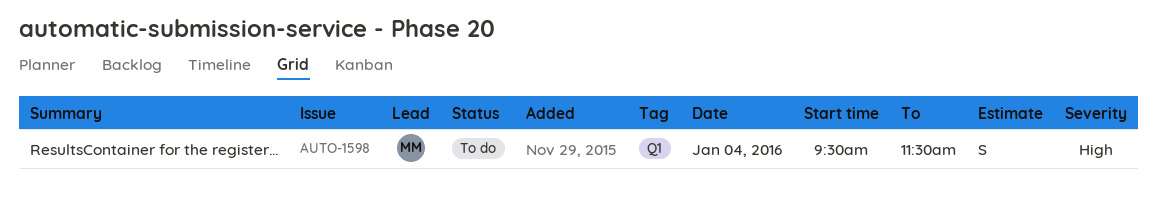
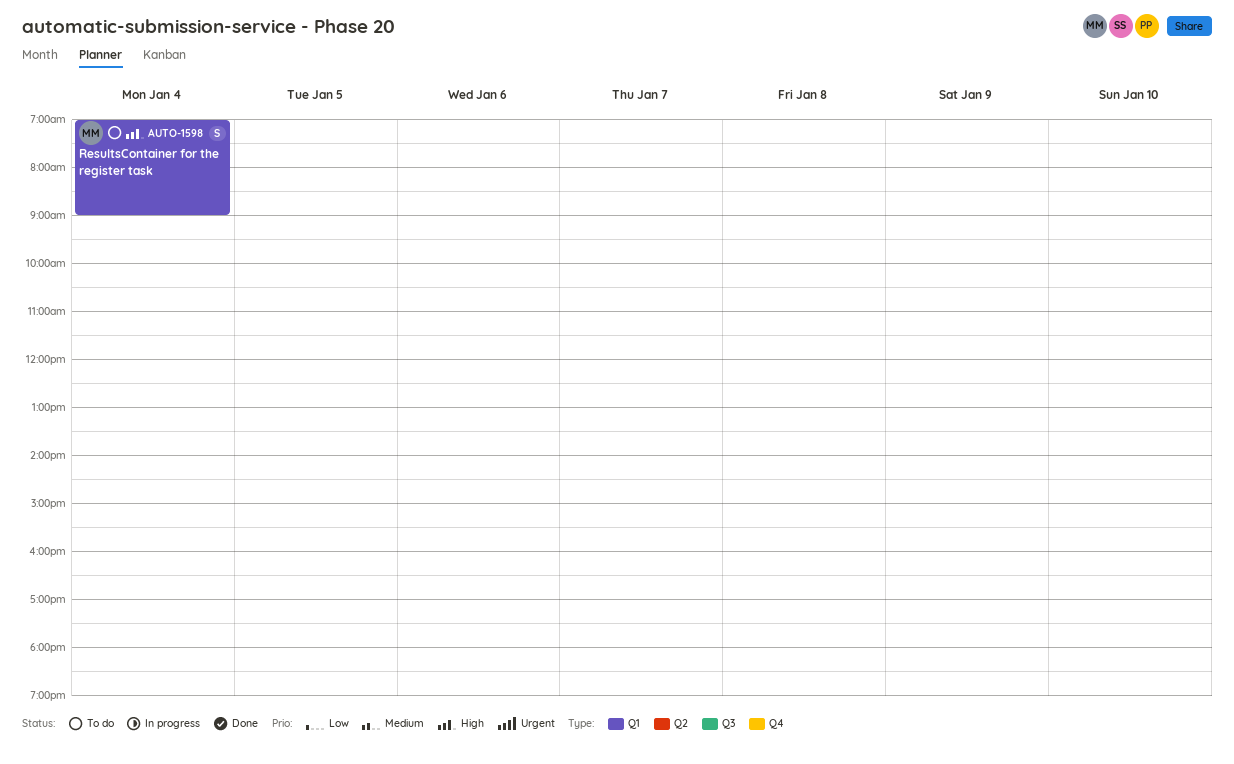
AUTO-1598, begins: 09:30 -> 07:00
AUTO-1598, ends: 11:30 -> 09:00

